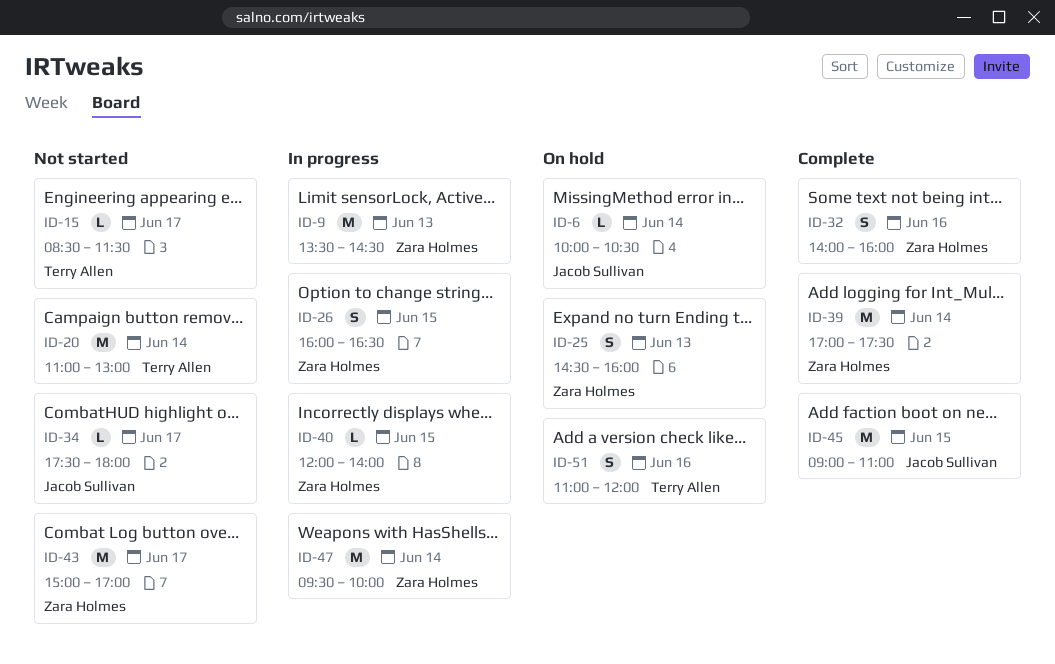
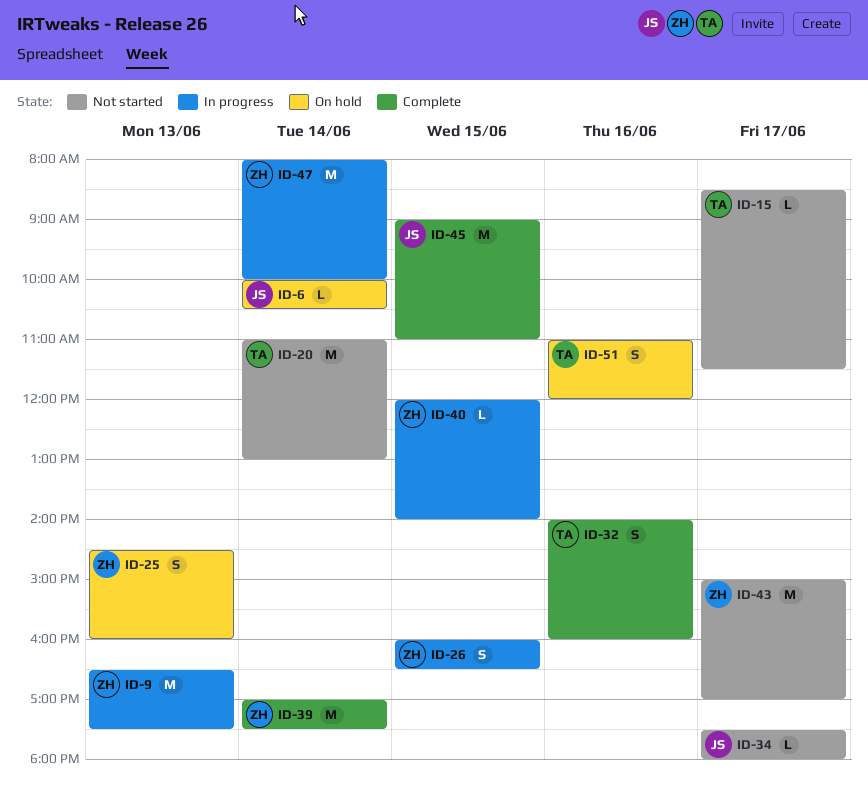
ID-9, begins: 13:30 -> 16:30
ID-9, ends: 14:30 -> 17:30
ID-32, owner: Zara Holmes -> Terry Allen
ID-47, begins: 09:30 -> 08:00

